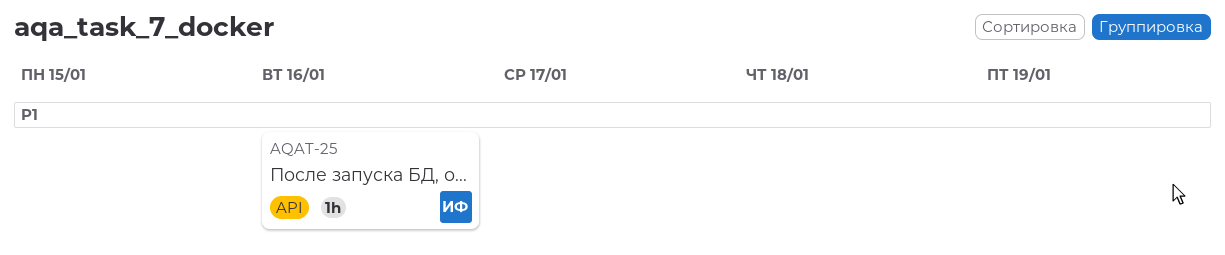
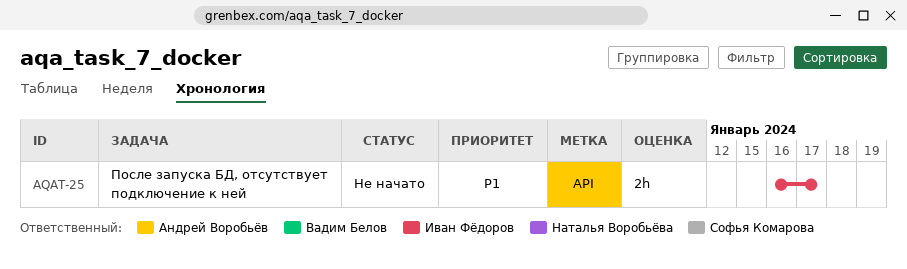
AQAT-25, estimate: 1h -> 2h
AQAT-25, due: Jan 16 -> Jan 17

